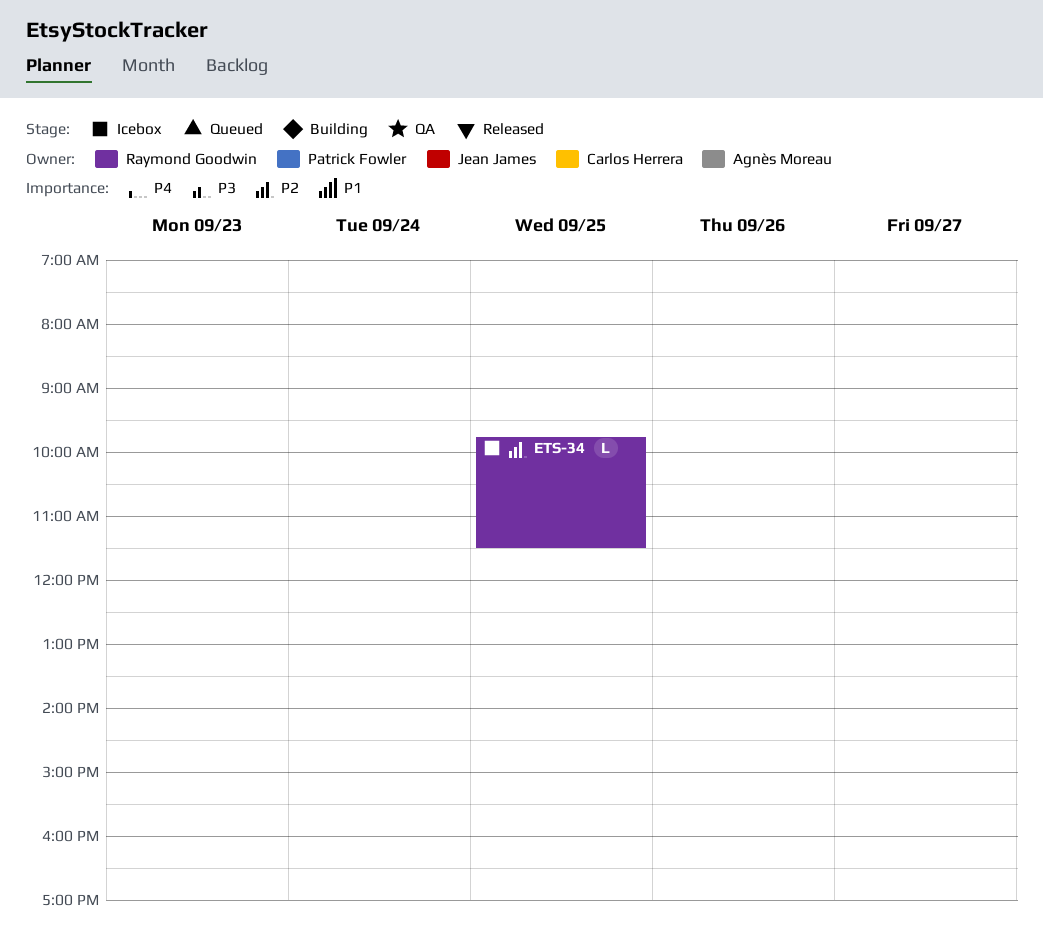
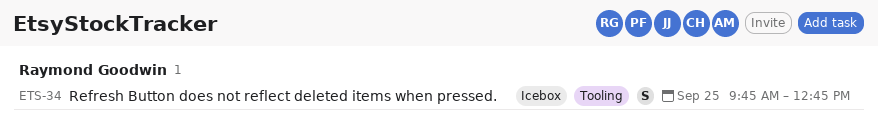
ETS-34, estimate: L -> S
ETS-34, ends: 11:30 -> 12:45

